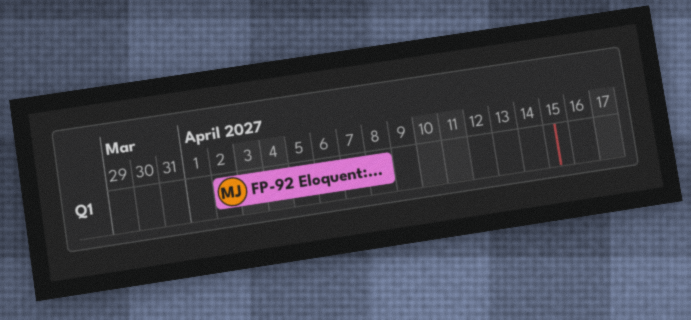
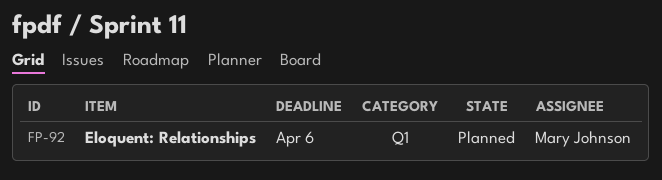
FP-92, due: Apr 8 -> Apr 6

